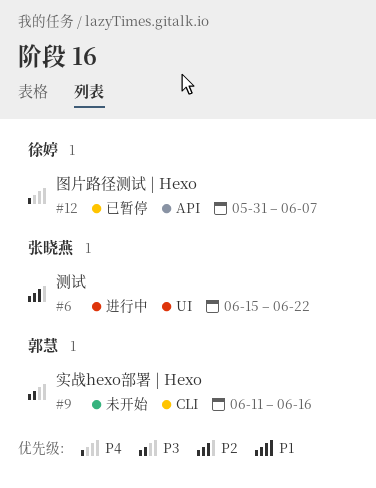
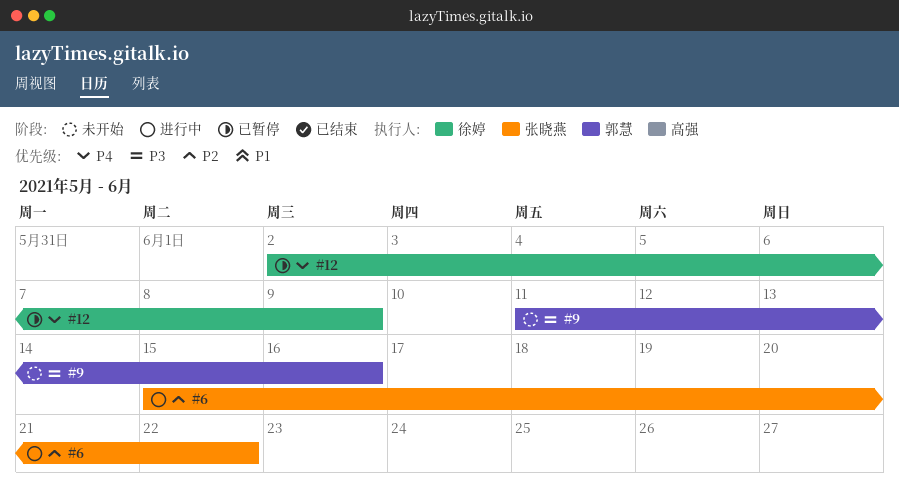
#12, start: May 31 -> Jun 2
#12, due: Jun 7 -> Jun 9

